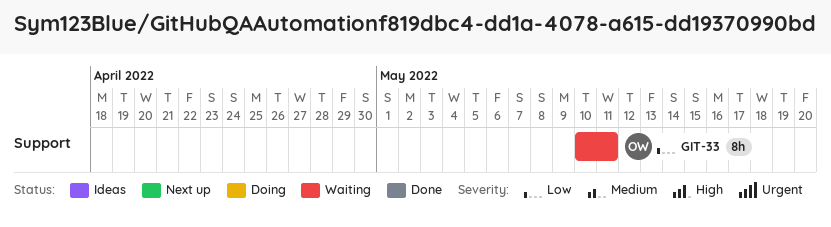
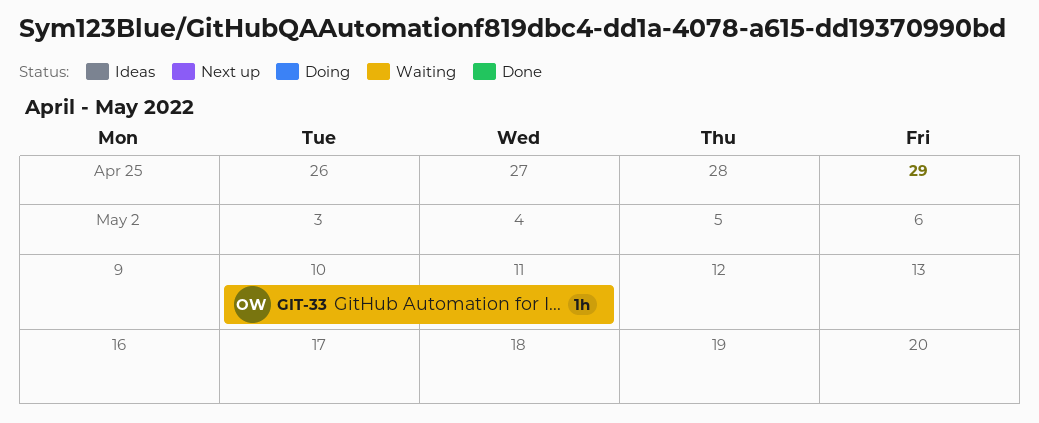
GIT-33, estimate: 8h -> 1h

